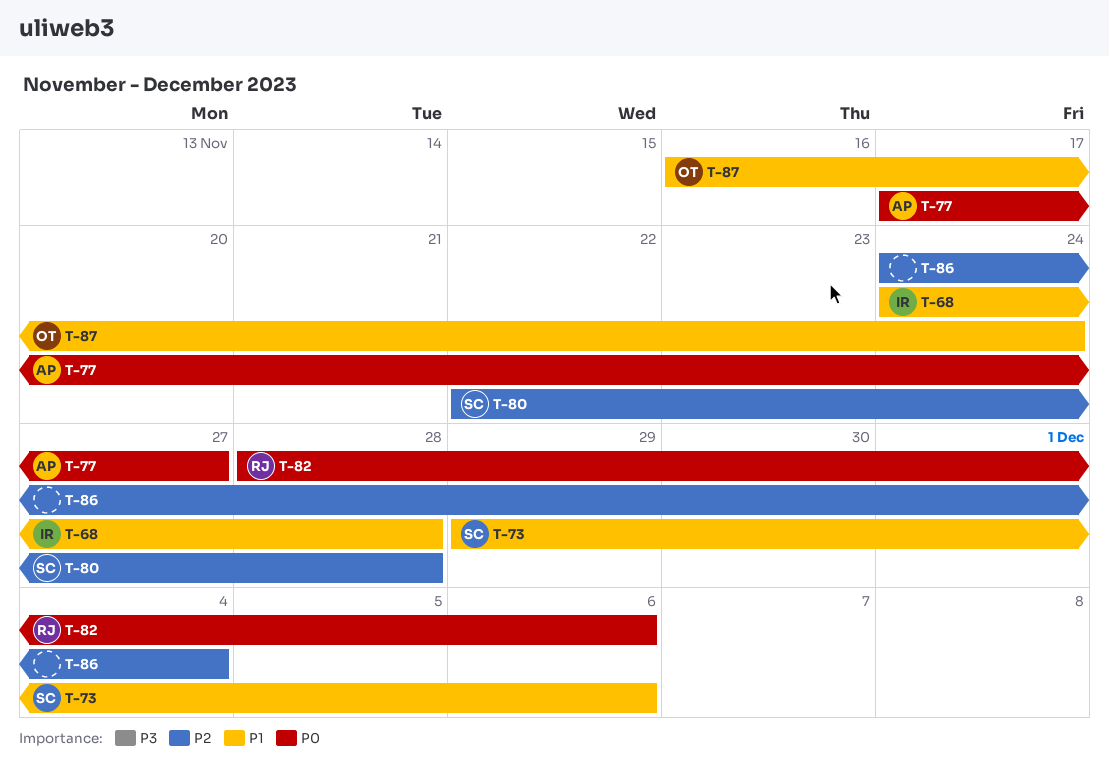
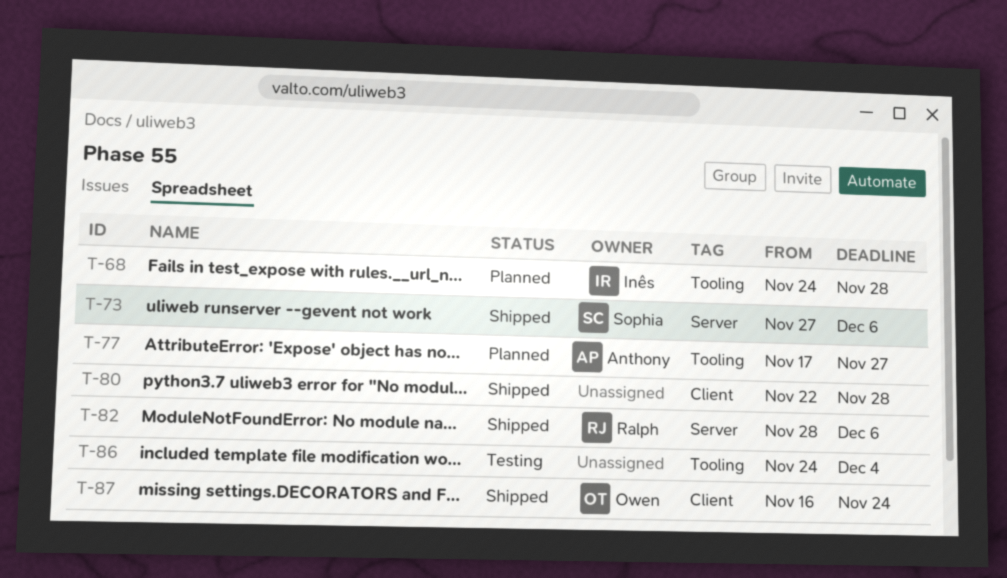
T-73, start: Nov 29 -> Nov 27
T-80, owner: Sophia -> none

